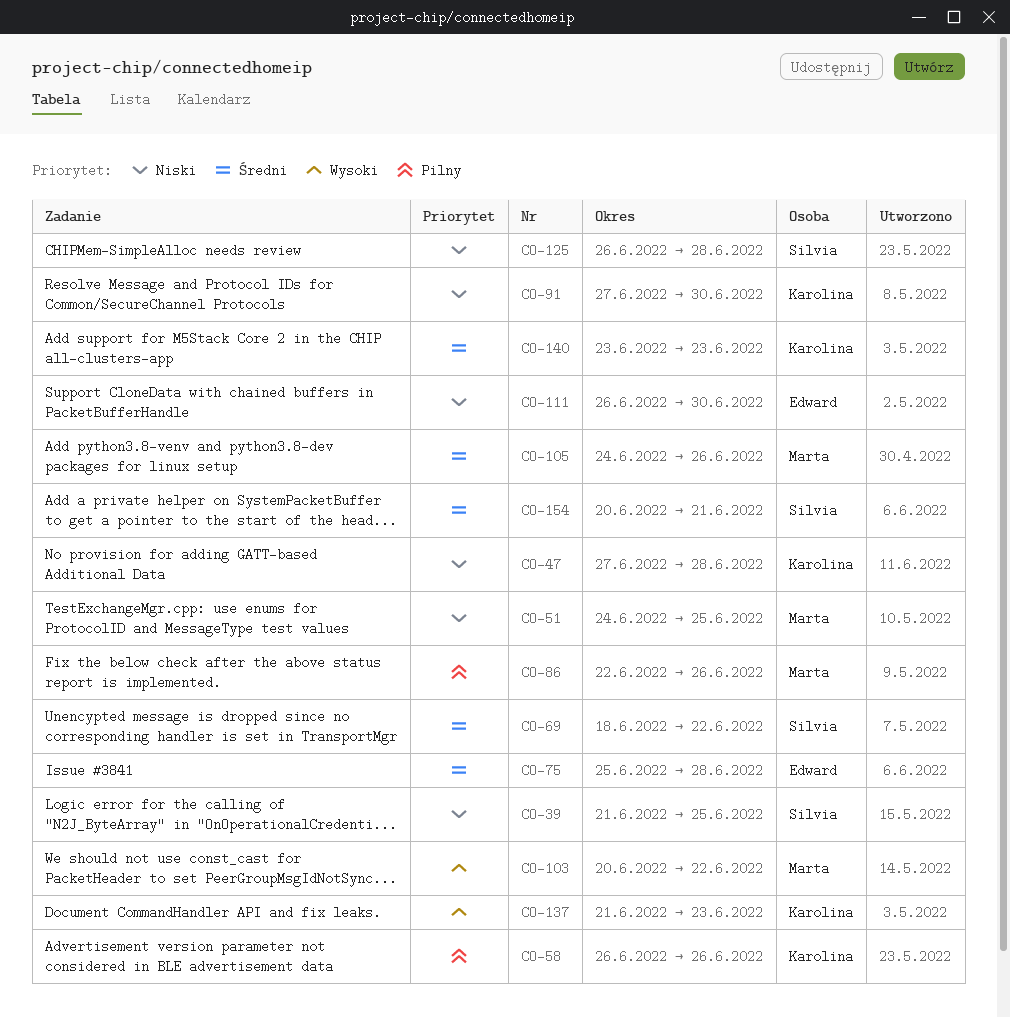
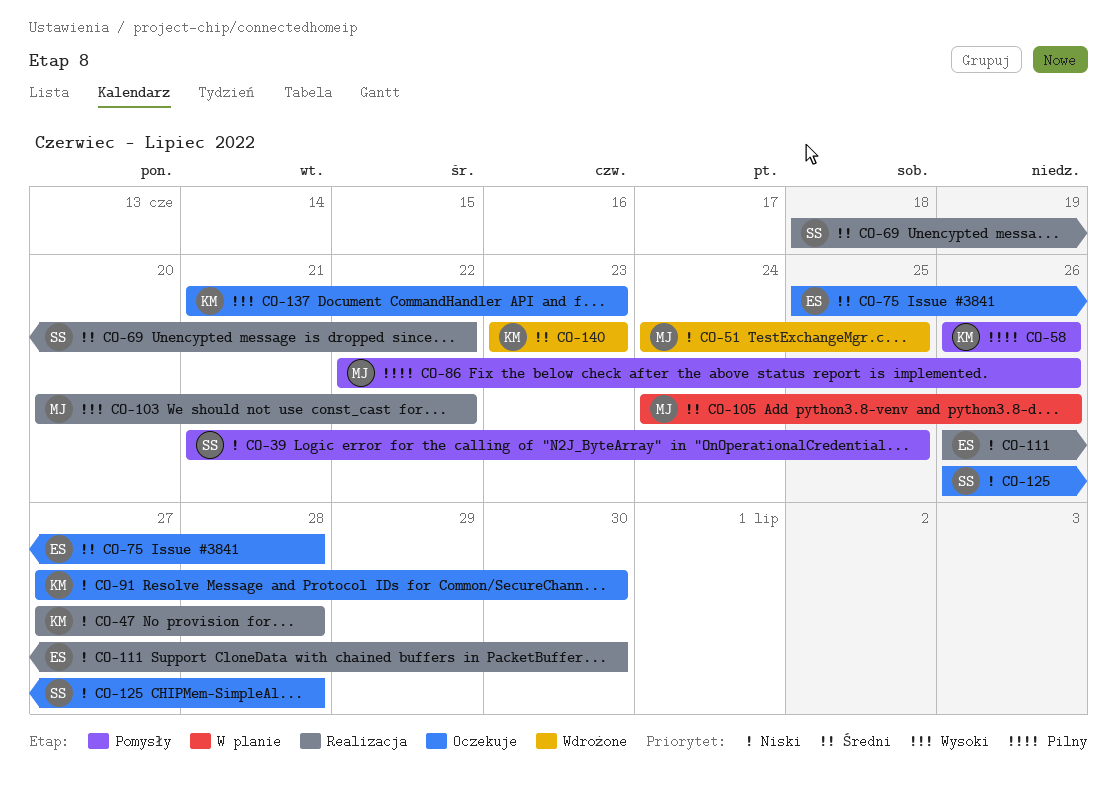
CO-154: present -> none

